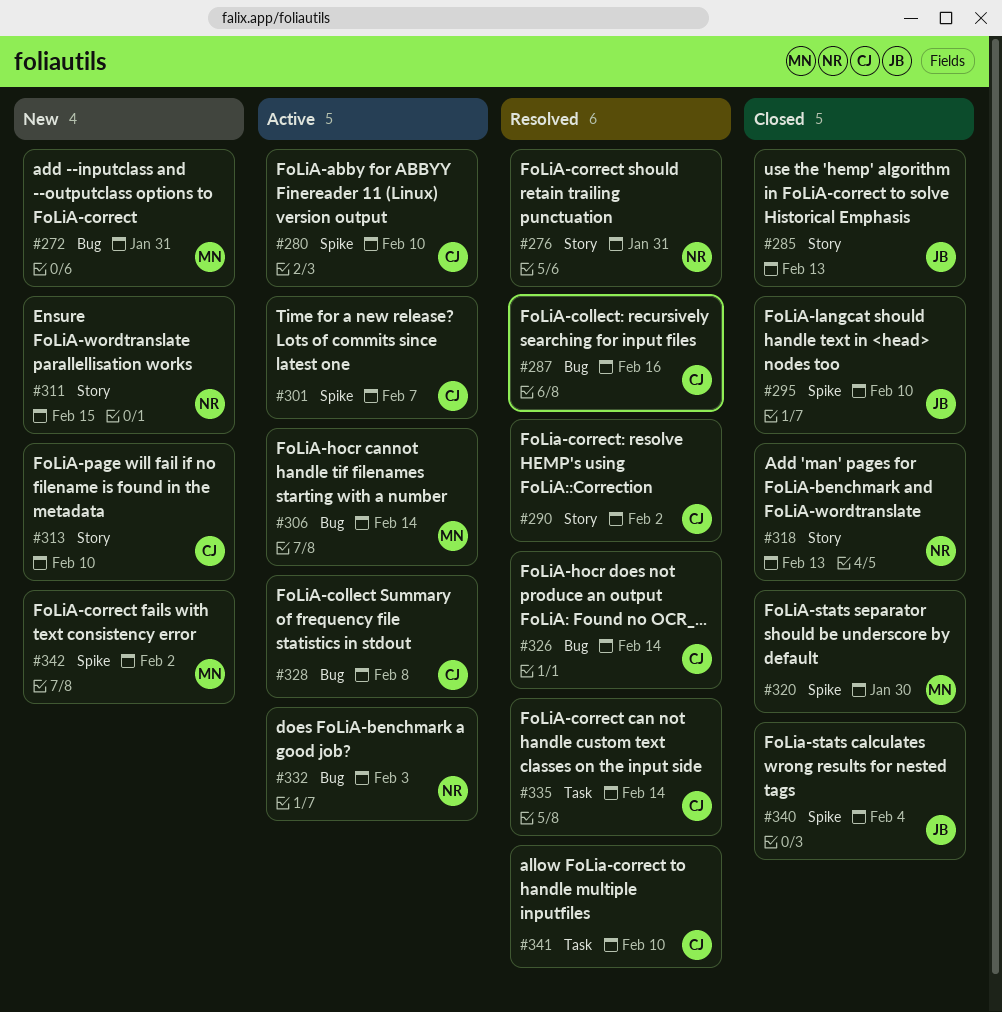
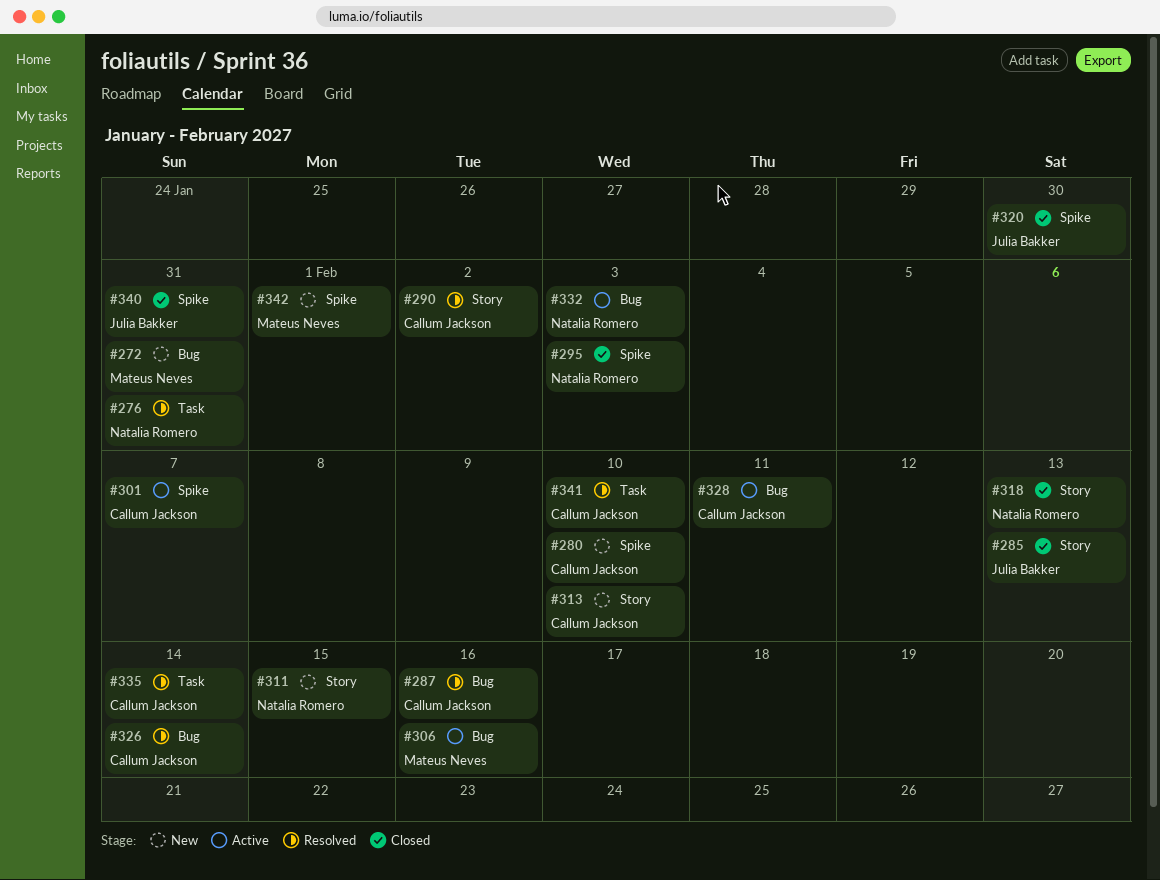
#276, label: Story -> Task
#280, status: Active -> New
#295, owner: Julia Bakker -> Natalia Romero
#295, due: Feb 10 -> Feb 3
#306, due: Feb 14 -> Feb 16
#320, owner: Mateus Neves -> Julia Bakker
#328, due: Feb 8 -> Feb 11
#340, due: Feb 4 -> Jan 31
#342, due: Feb 2 -> Feb 1

